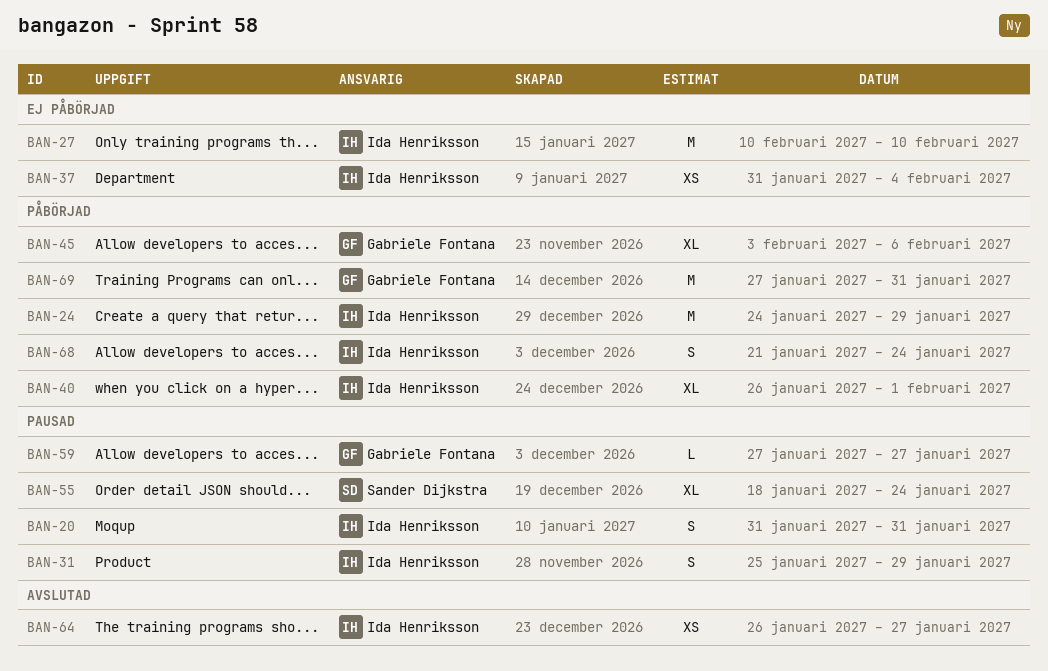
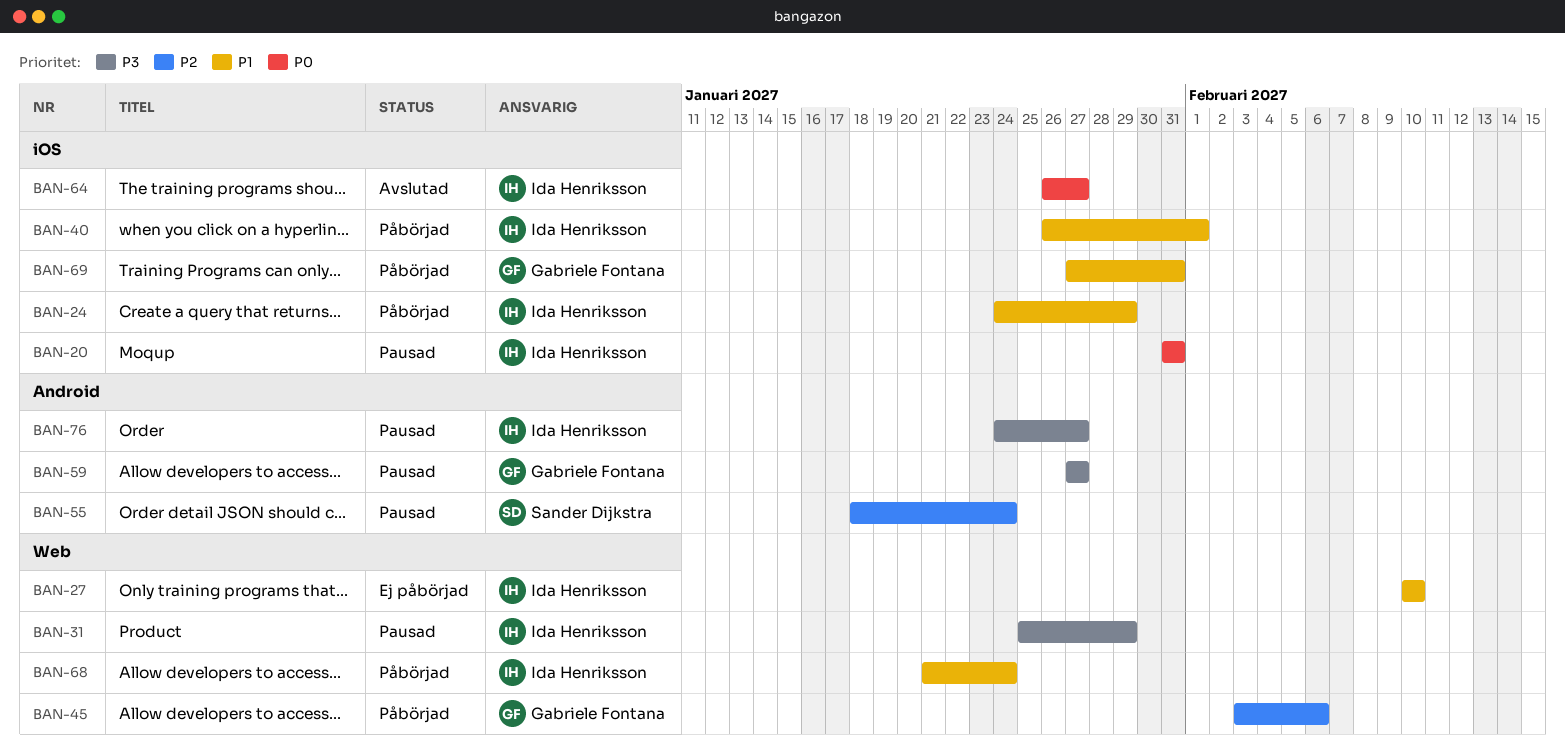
BAN-37: present -> none
BAN-76: none -> present

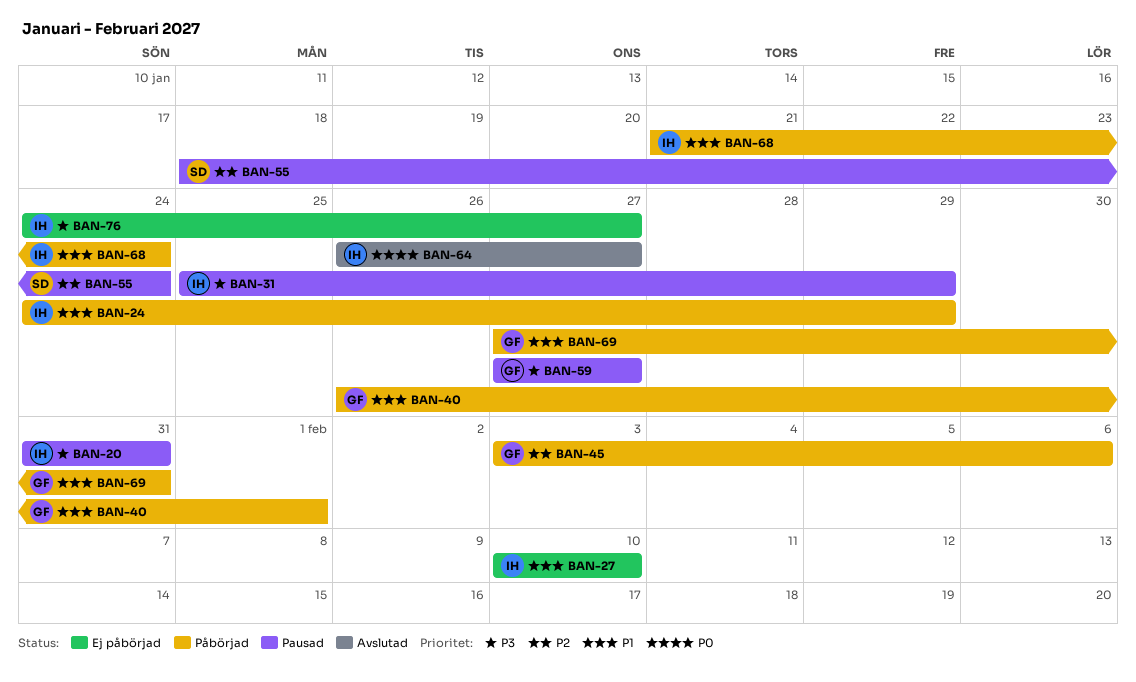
BAN-20, priority: P0 -> P3
BAN-40, owner: Ida Henriksson -> Gabriele Fontana
BAN-76, status: Pausad -> Ej påbörjad

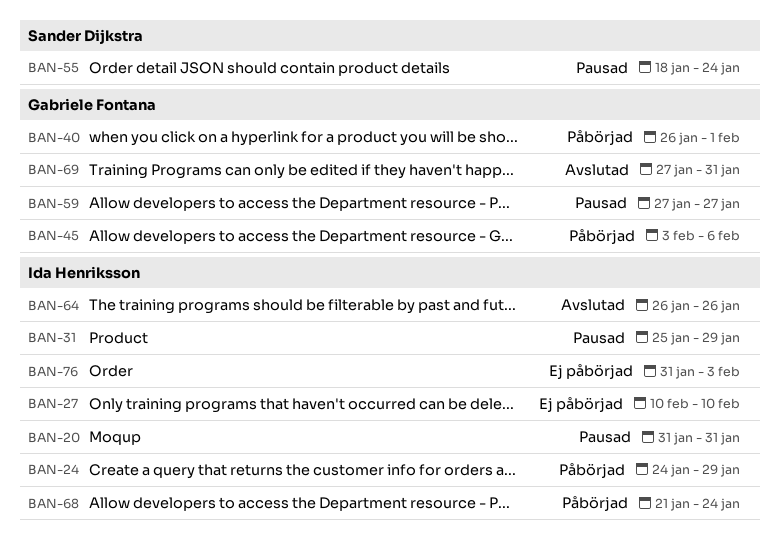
BAN-64, due: Jan 27 -> Jan 26
BAN-69, status: Påbörjad -> Avslutad
BAN-76, start: Jan 24 -> Jan 31
BAN-76, due: Jan 27 -> Feb 3

